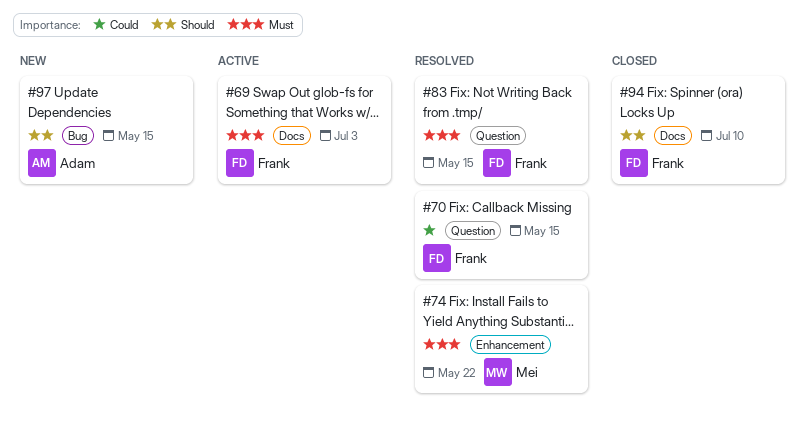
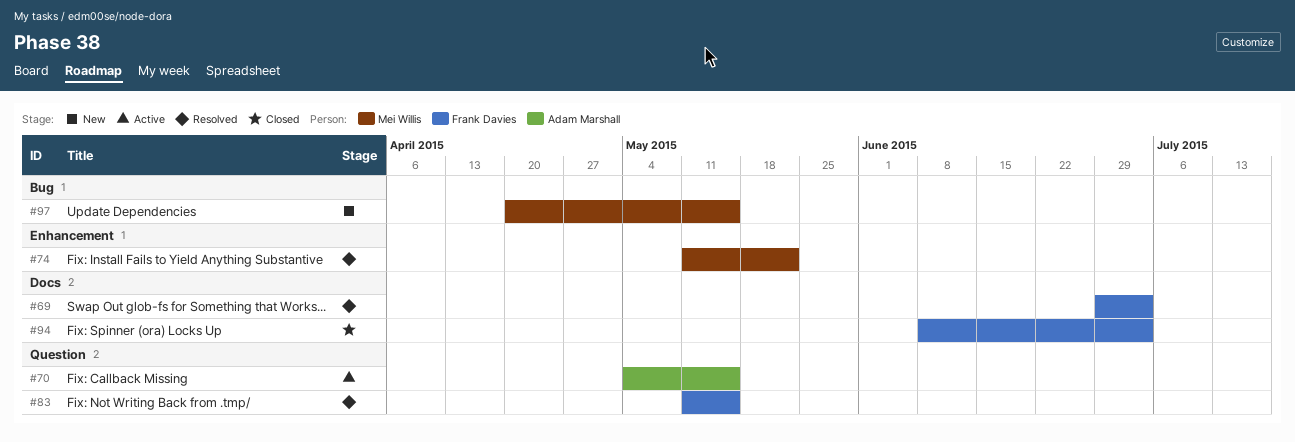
#69, status: Active -> Resolved
#70, status: Resolved -> Active
#70, owner: Frank Davies -> Adam Marshall
#94, due: Jul 10 -> Jul 3
#97, owner: Adam Marshall -> Mei Willis

